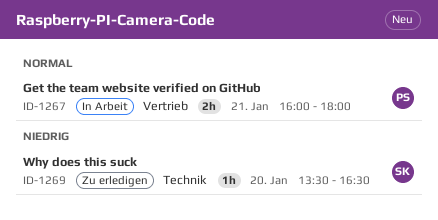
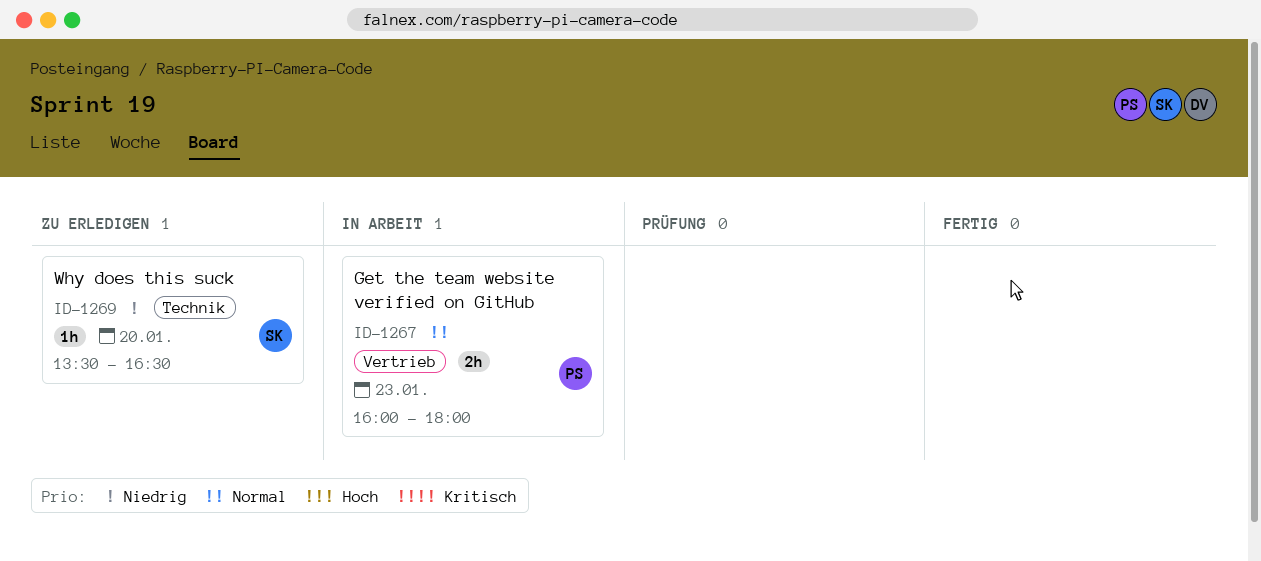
ID-1267, day: Jan 21 -> Jan 23

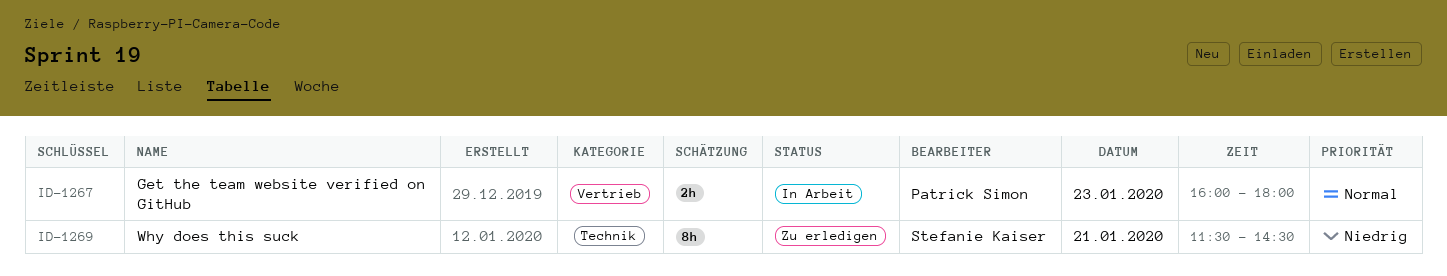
ID-1269, estimate: 1h -> 8h
ID-1269, day: Jan 20 -> Jan 21
ID-1269, begins: 13:30 -> 11:30
ID-1269, ends: 16:30 -> 14:30

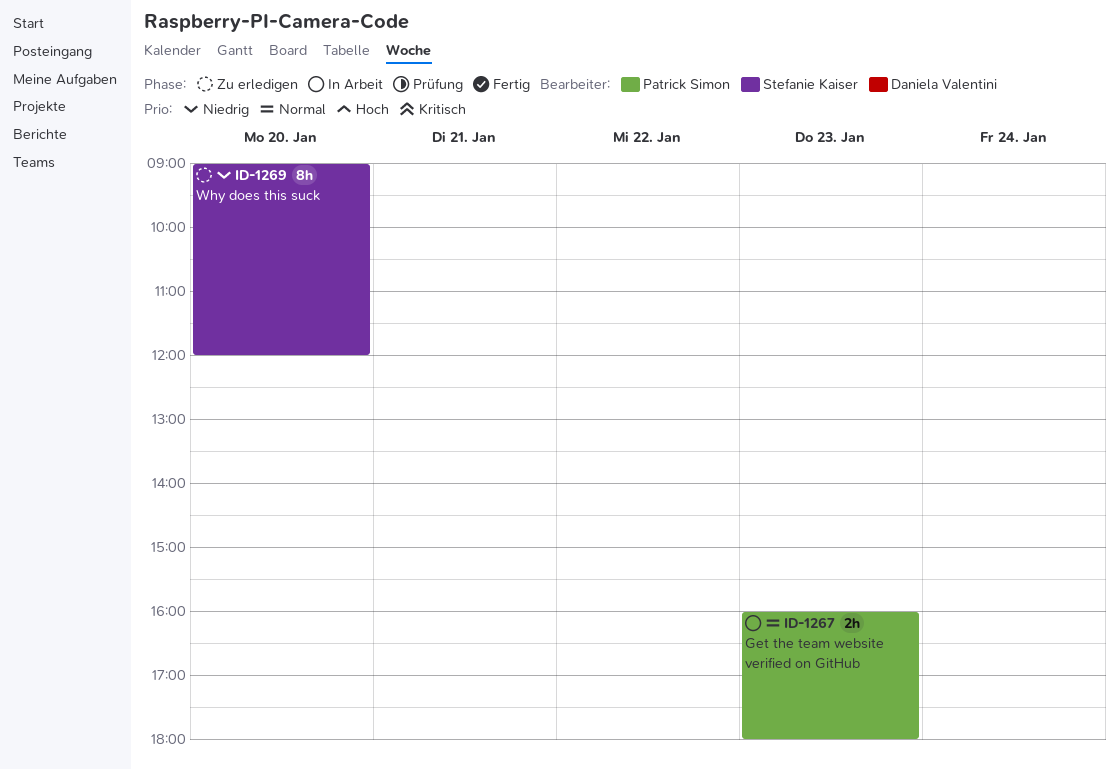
ID-1269, day: Jan 21 -> Jan 20
ID-1269, begins: 11:30 -> 09:00
ID-1269, ends: 14:30 -> 12:00

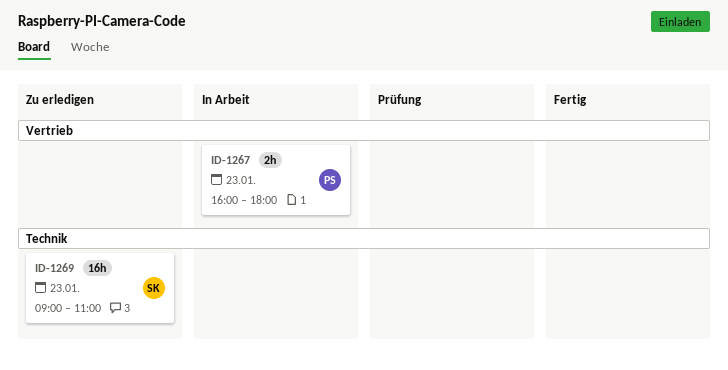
ID-1269, estimate: 8h -> 16h
ID-1269, day: Jan 20 -> Jan 23
ID-1269, ends: 12:00 -> 11:00

